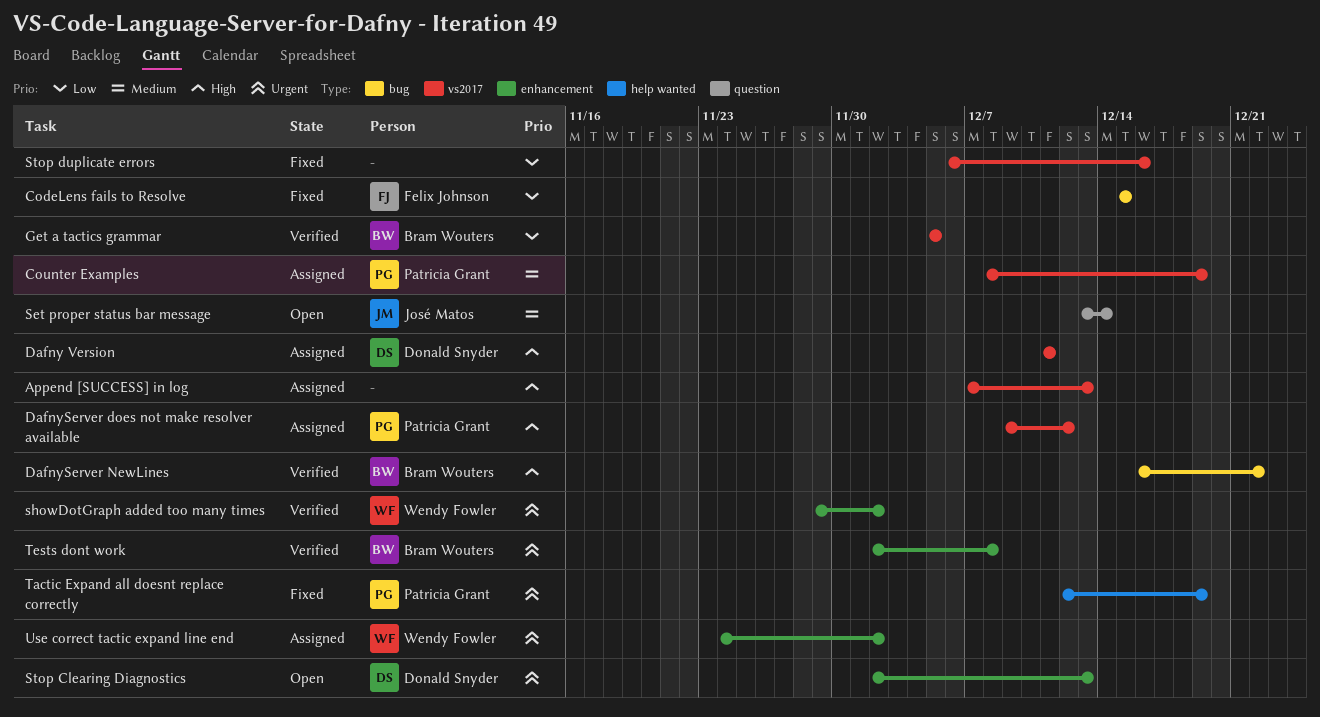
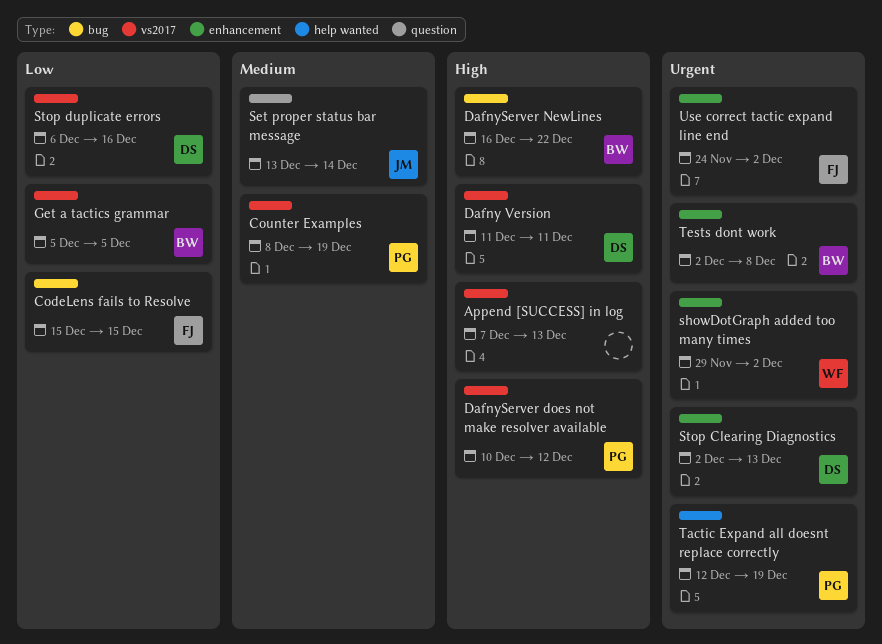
DafnyServer does not make resolver available, start: Dec 9 -> Dec 10
Stop duplicate errors, owner: none -> Donald Snyder
Use correct tactic expand line end, owner: Wendy Fowler -> Felix Johnson

